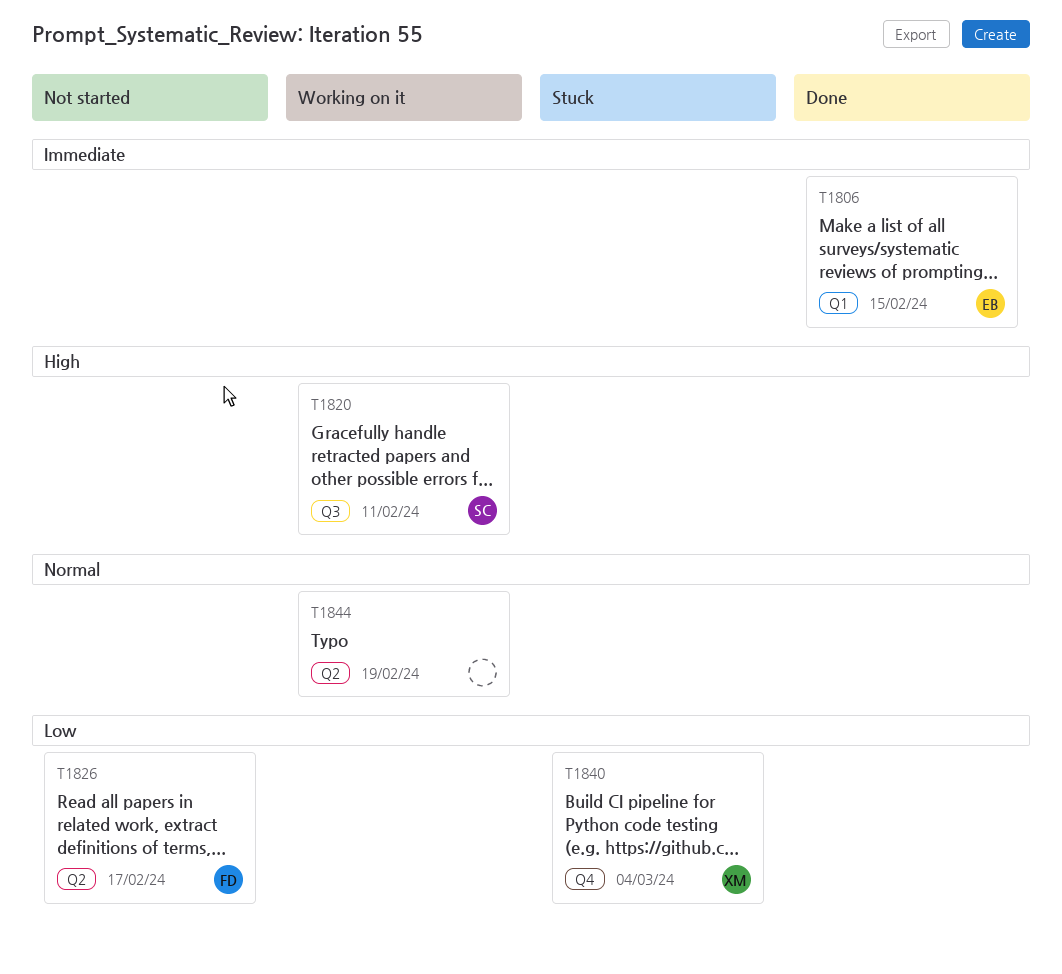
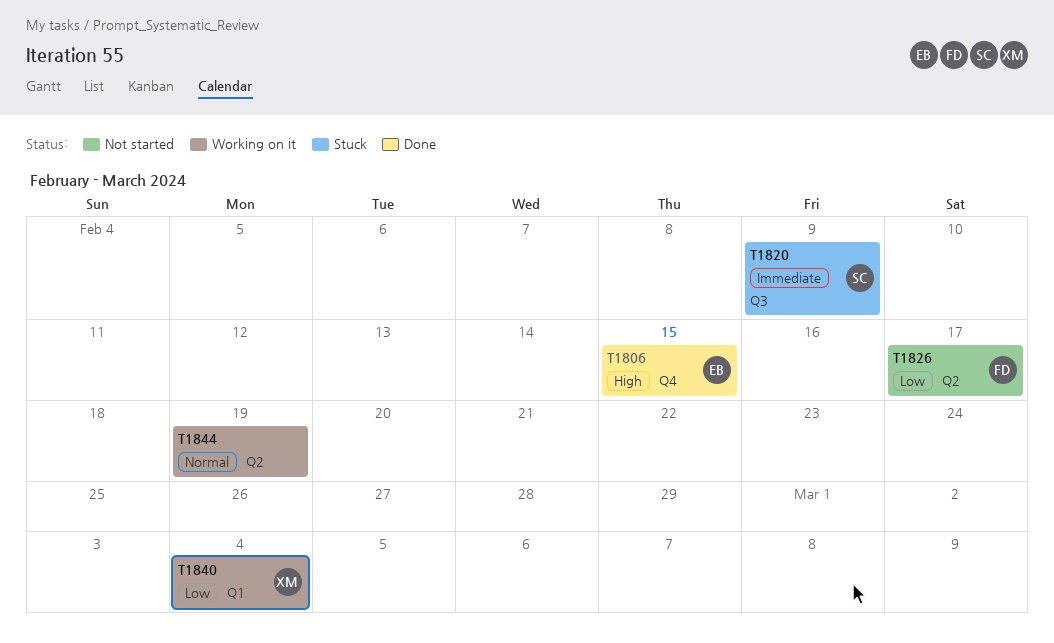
T1806, priority: Immediate -> High
T1806, label: Q1 -> Q4
T1820, status: Working on it -> Stuck
T1820, priority: High -> Immediate
T1820, due: Feb 11 -> Feb 9
T1840, status: Stuck -> Working on it
T1840, label: Q4 -> Q1

